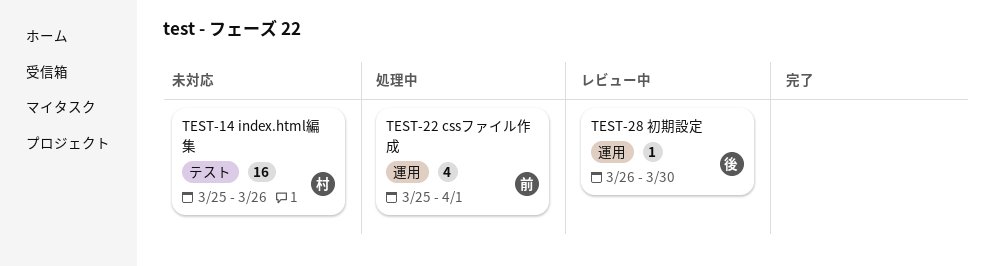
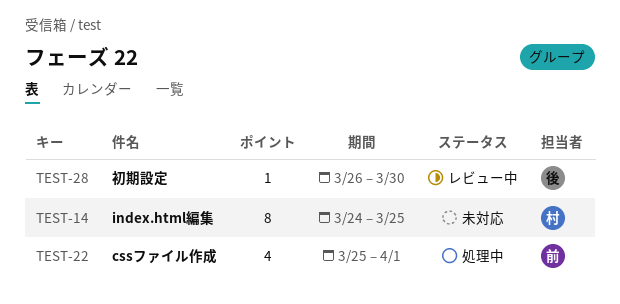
TEST-14, estimate: 16 -> 8
TEST-14, start: Mar 25 -> Mar 24
TEST-14, due: Mar 26 -> Mar 25

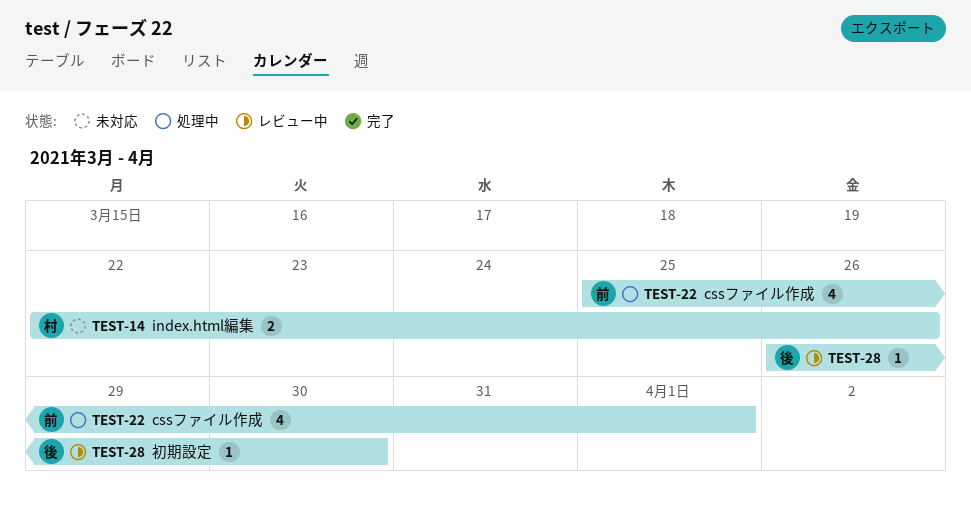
TEST-14, estimate: 8 -> 2
TEST-14, start: Mar 24 -> Mar 22
TEST-14, due: Mar 25 -> Mar 26

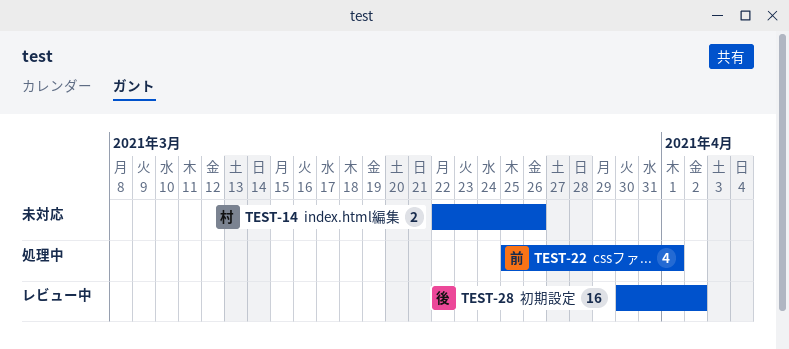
TEST-28, estimate: 1 -> 16
TEST-28, start: Mar 26 -> Mar 30
TEST-28, due: Mar 30 -> Apr 2

